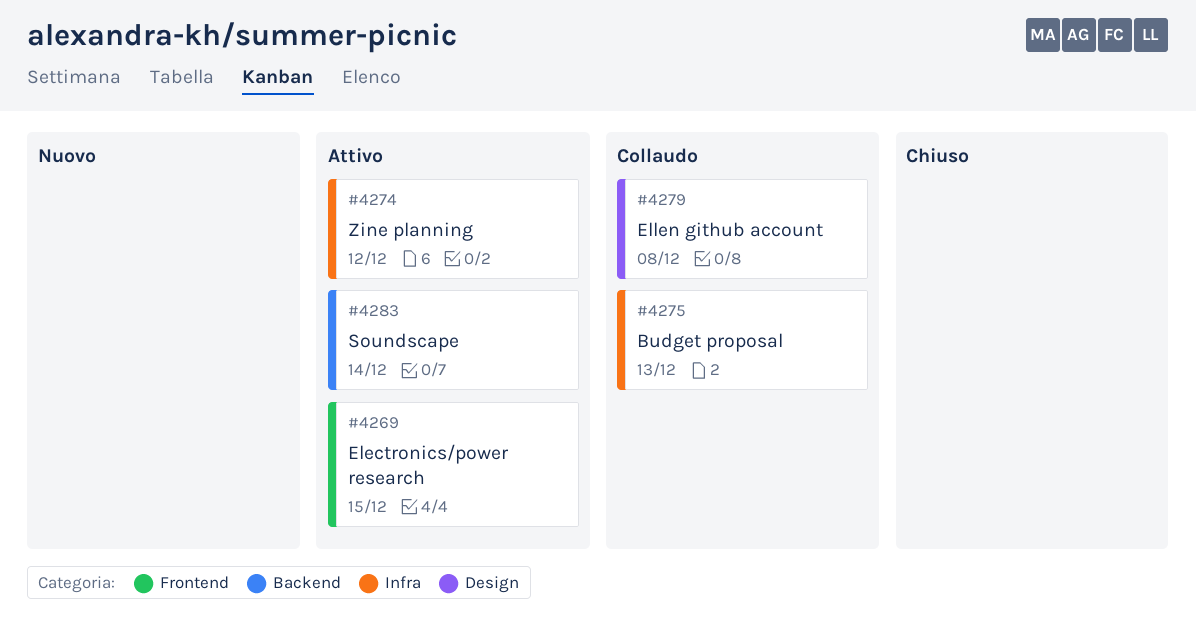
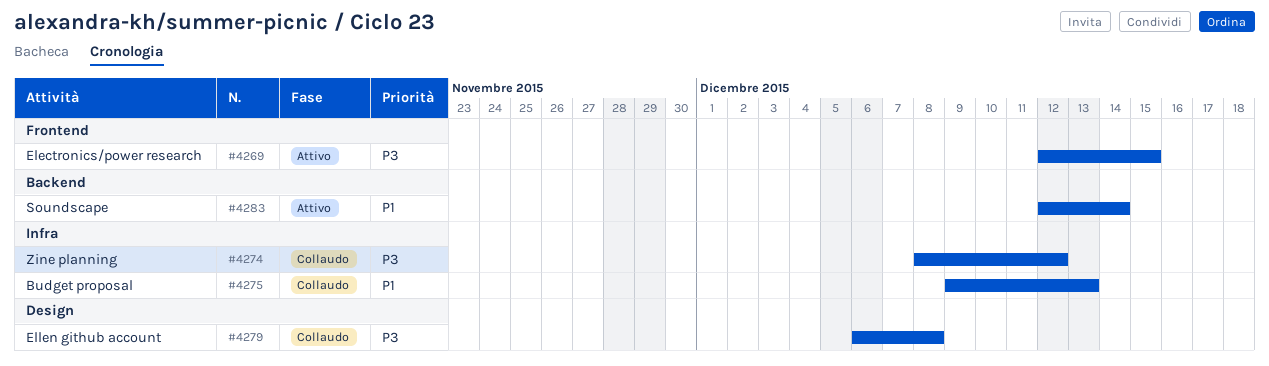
#4274, status: Attivo -> Collaudo

